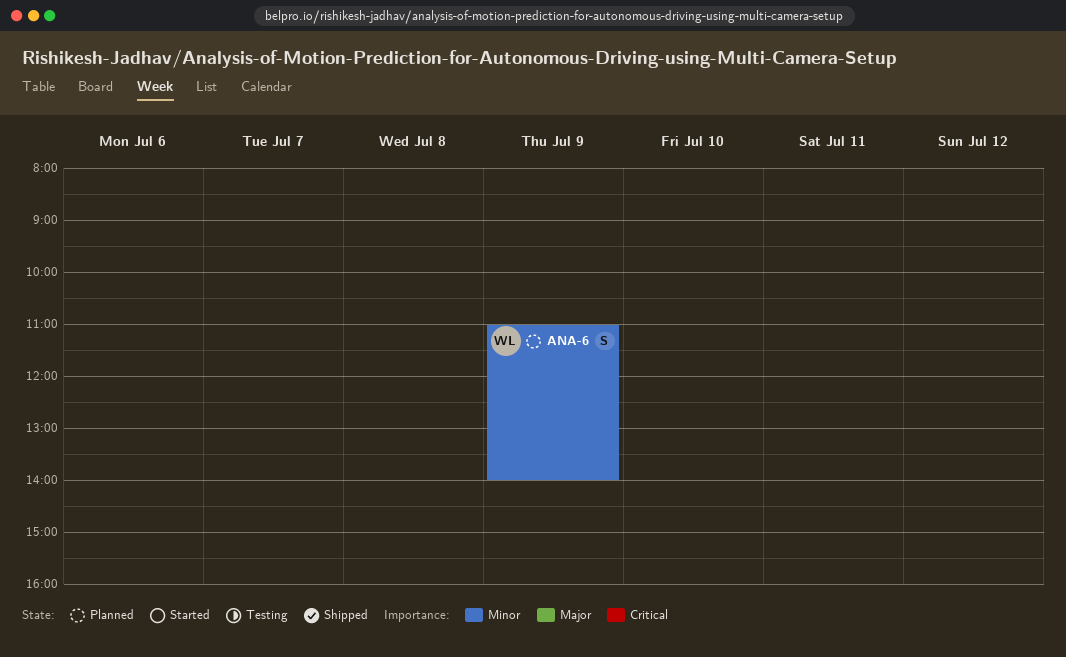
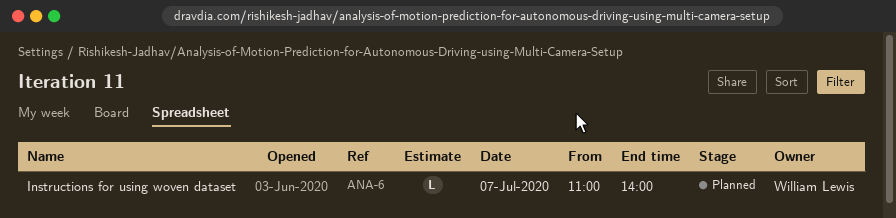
ANA-6, estimate: S -> L
ANA-6, day: Jul 9 -> Jul 7

